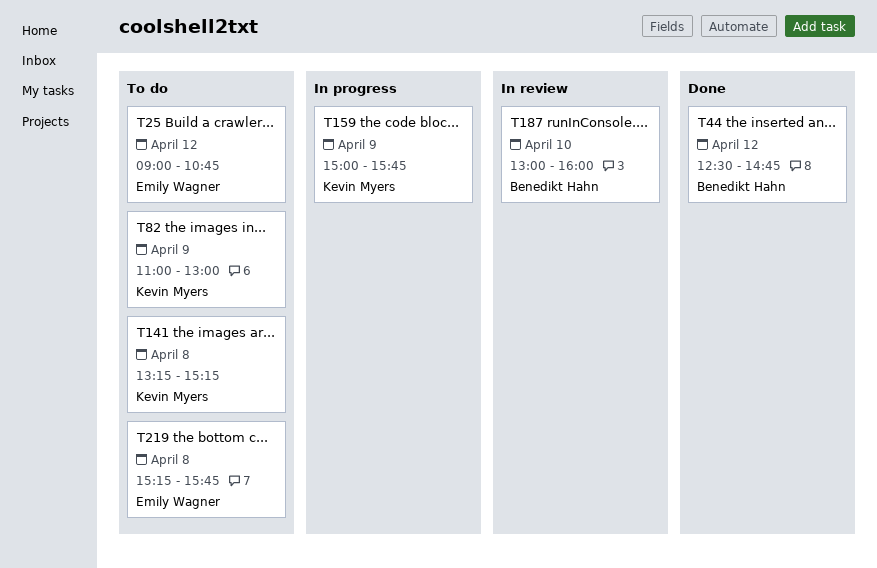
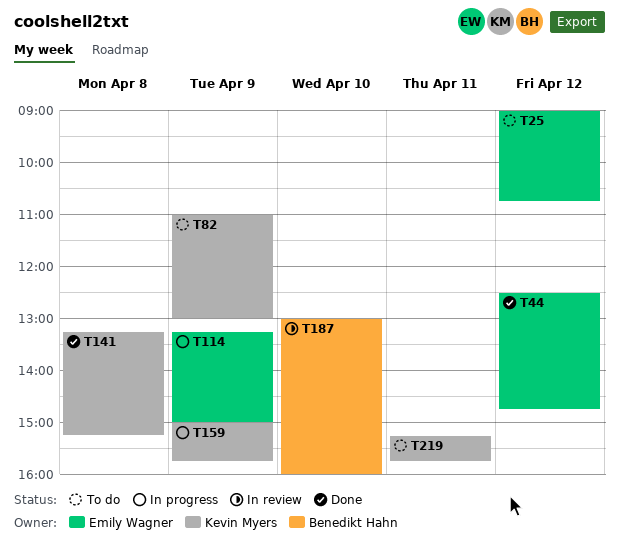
T44, owner: Benedikt Hahn -> Emily Wagner
T114: none -> present
T141, status: To do -> Done
T219, owner: Emily Wagner -> Kevin Myers
T219, day: Apr 8 -> Apr 11

